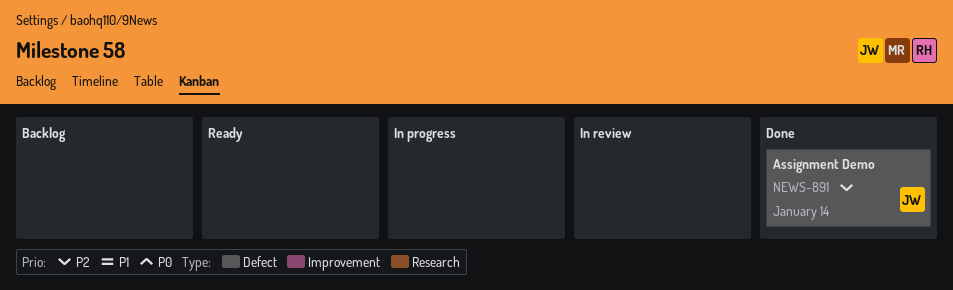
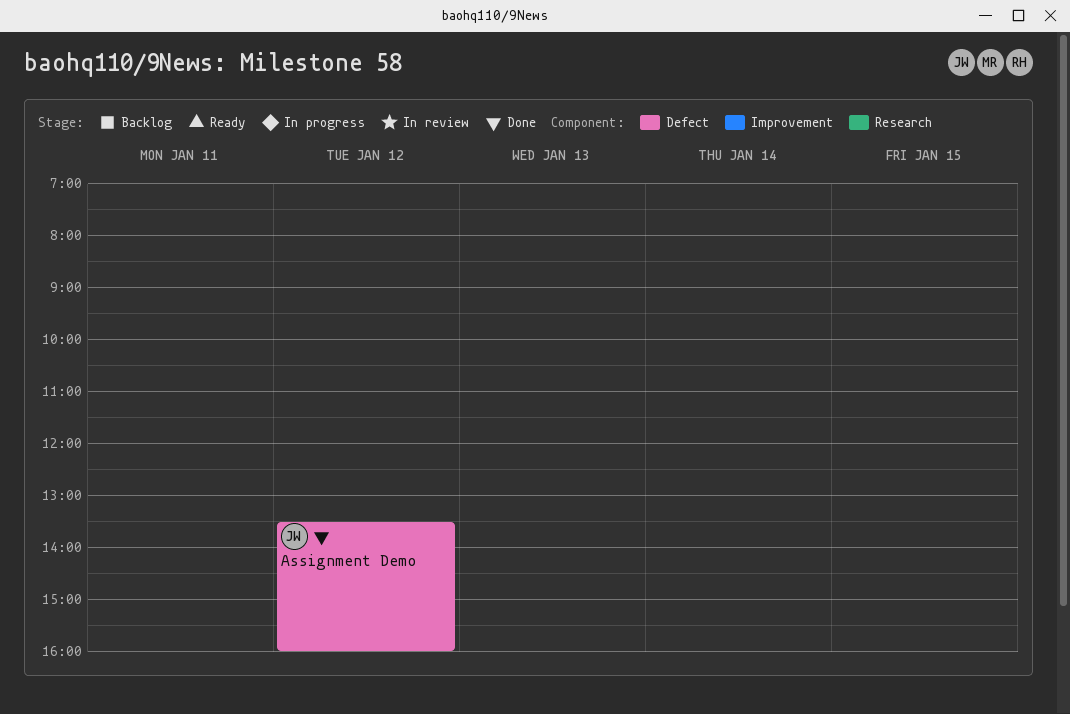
Assignment Demo, day: Jan 14 -> Jan 12

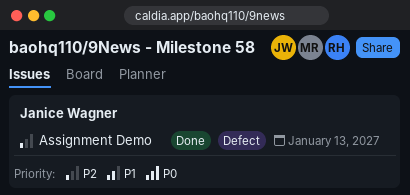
Assignment Demo, day: Jan 12 -> Jan 13

